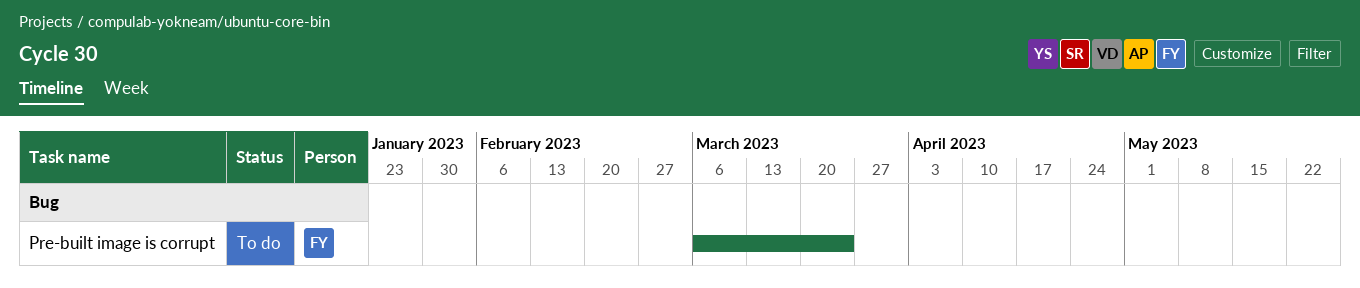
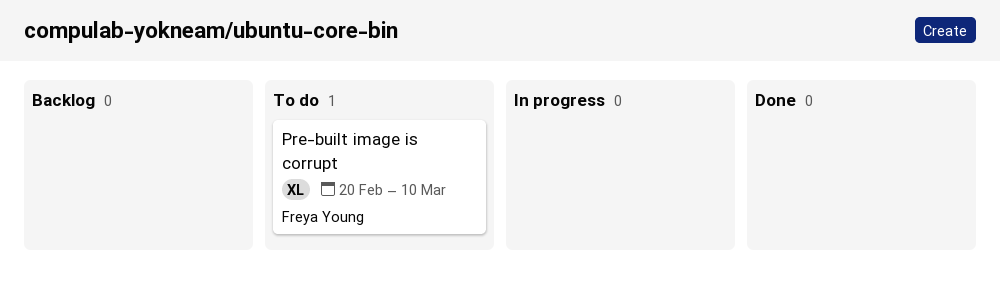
Pre-built image is corrupt, start: Mar 6 -> Feb 20
Pre-built image is corrupt, due: Mar 24 -> Mar 10

